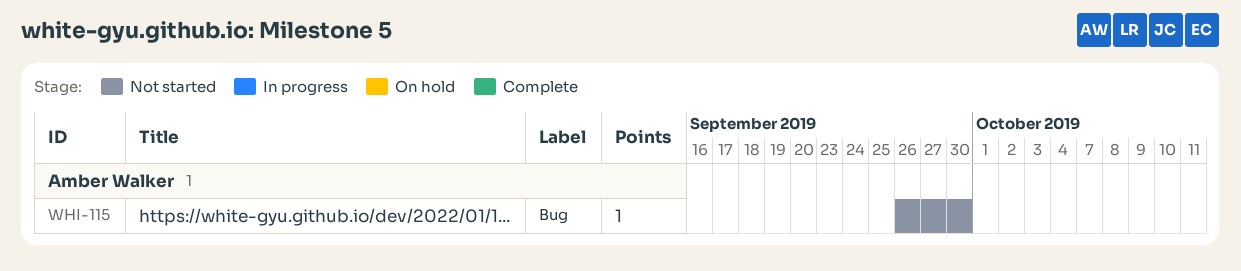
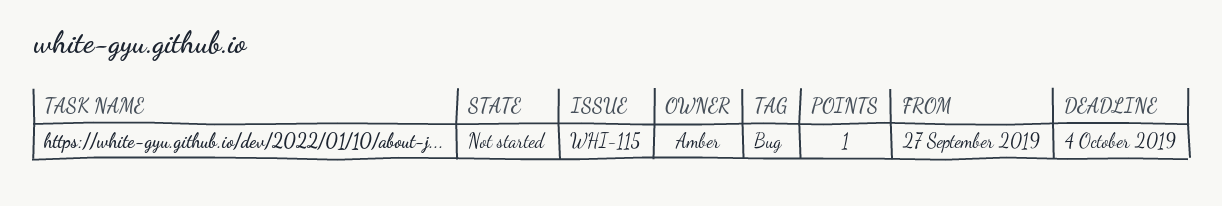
WHI-115, start: Sep 26 -> Sep 27
WHI-115, due: Sep 30 -> Oct 4

